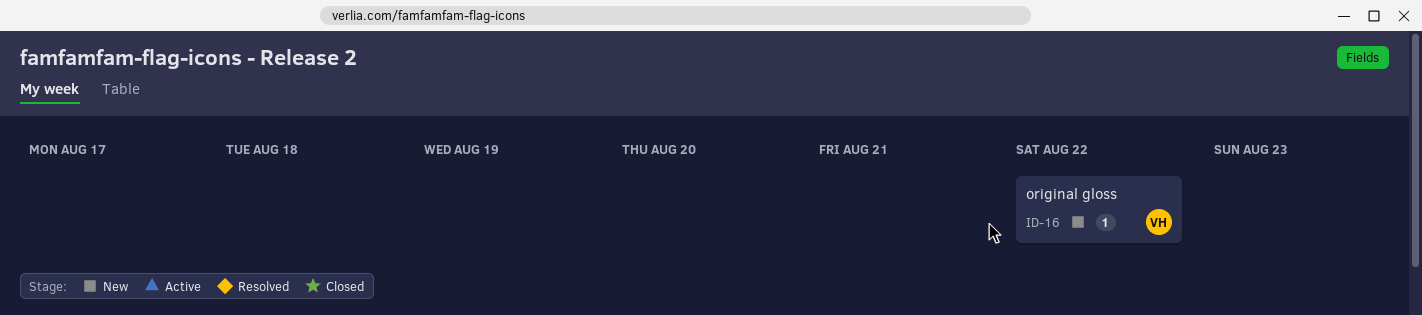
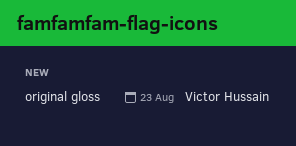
original gloss, due: Aug 22 -> Aug 23

